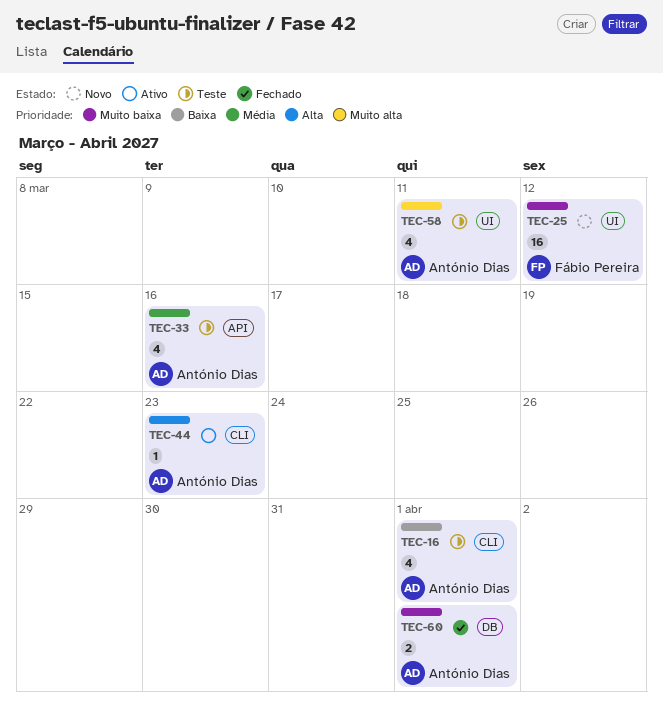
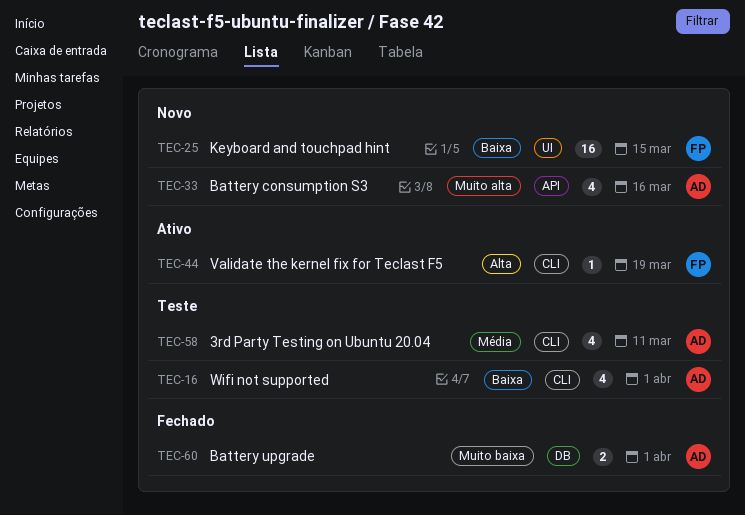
TEC-25, priority: Muito baixa -> Baixa
TEC-25, due: Mar 12 -> Mar 15
TEC-33, status: Teste -> Novo
TEC-33, priority: Média -> Muito alta
TEC-44, owner: António Dias -> Fábio Pereira
TEC-44, due: Mar 23 -> Mar 19
TEC-58, priority: Muito alta -> Média
TEC-58, label: UI -> CLI

